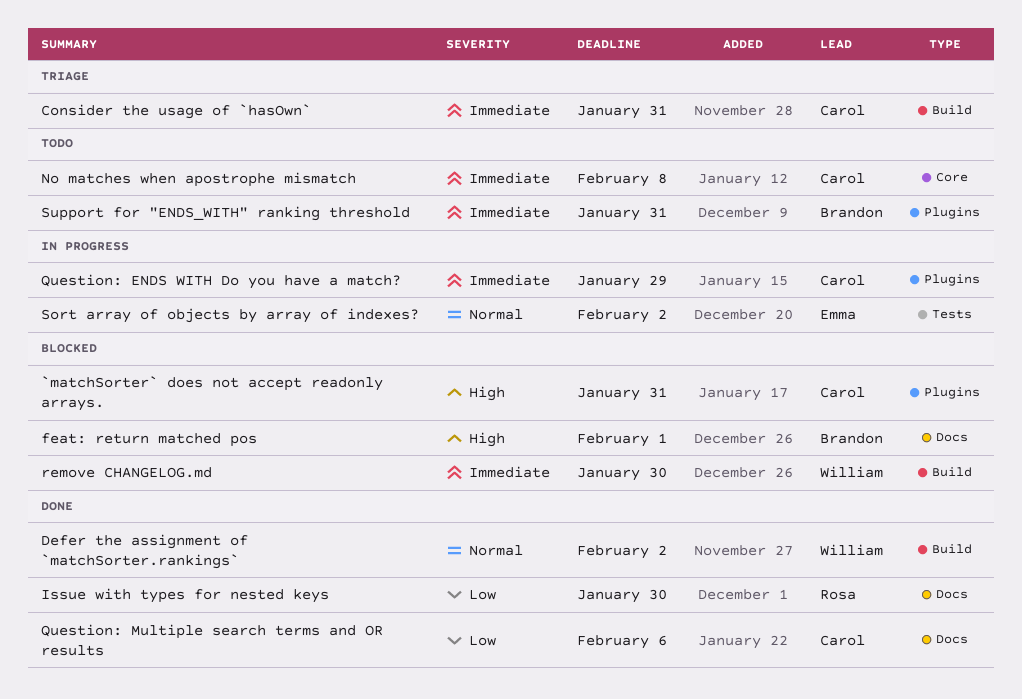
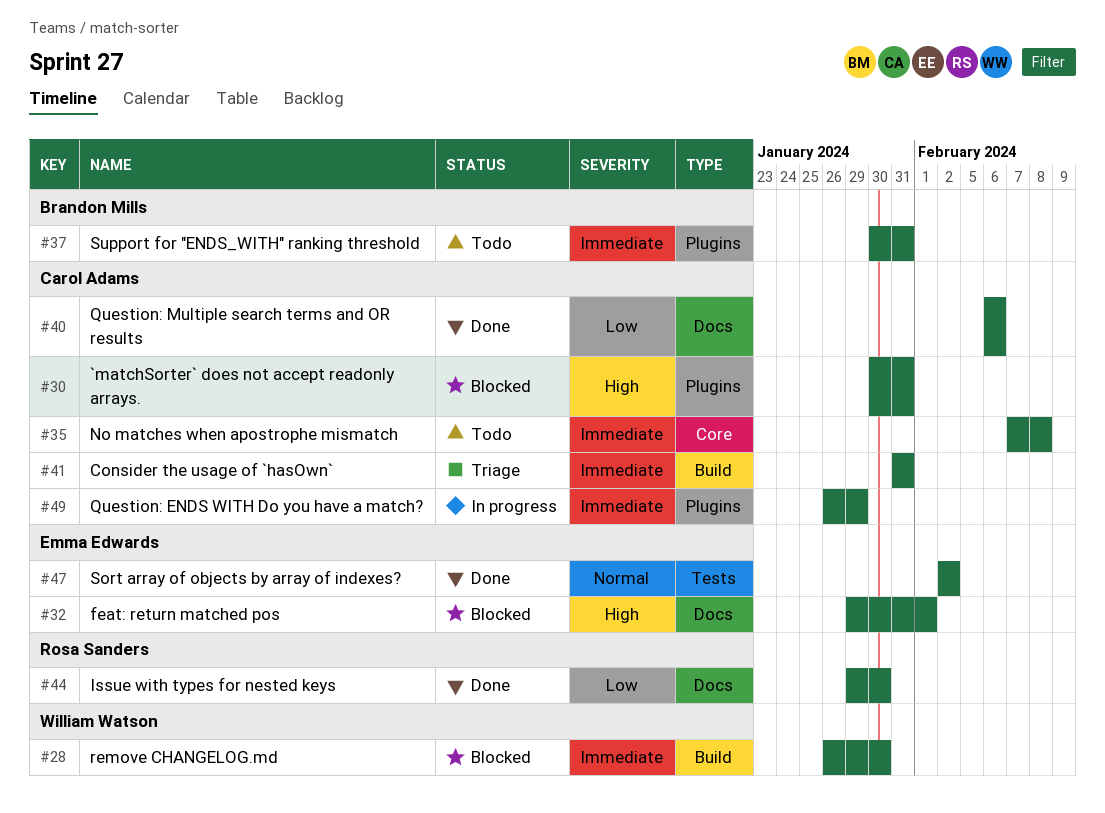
Defer the assignment of `matchSorter.rankings`: present -> none
feat: return matched pos, owner: Brandon Mills -> Emma Edwards
Sort array of objects by array of indexes?, status: In progress -> Done

